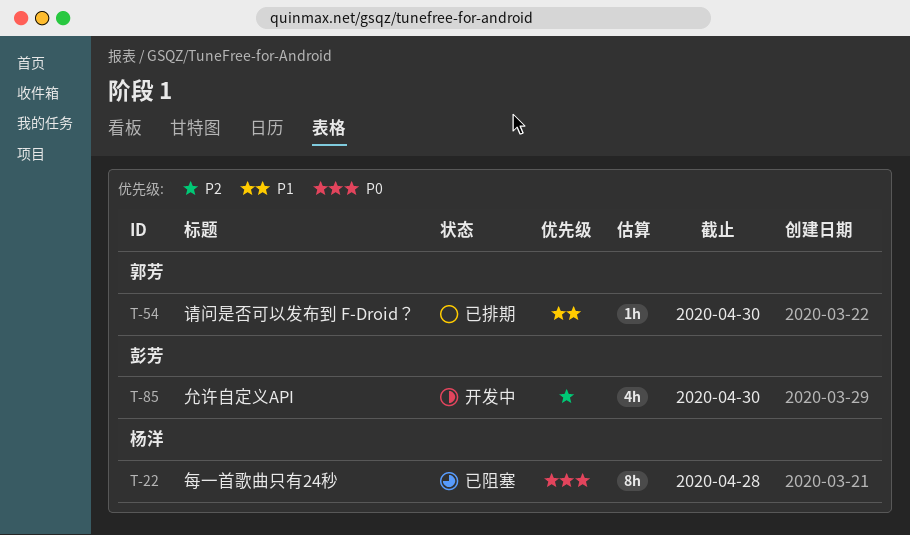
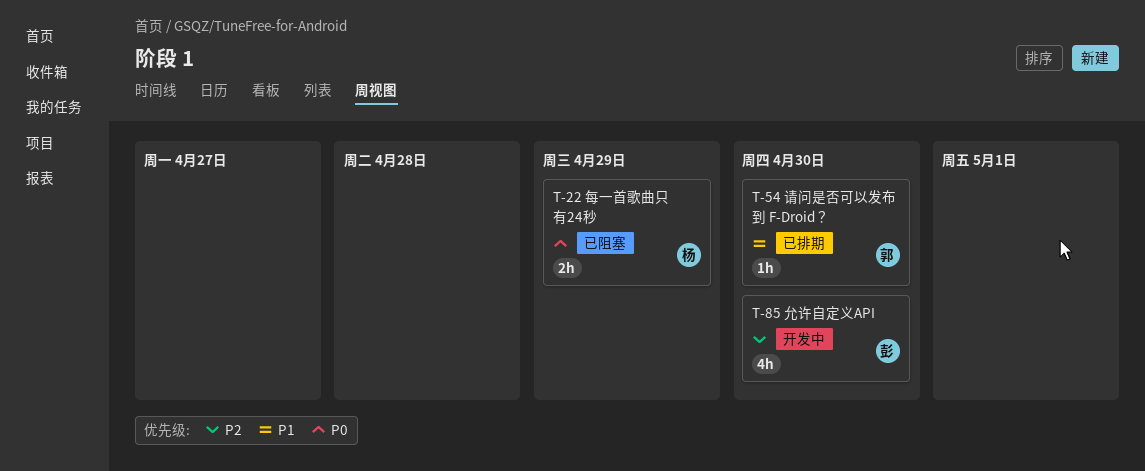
T-22, estimate: 8h -> 2h
T-22, due: Apr 28 -> Apr 29

